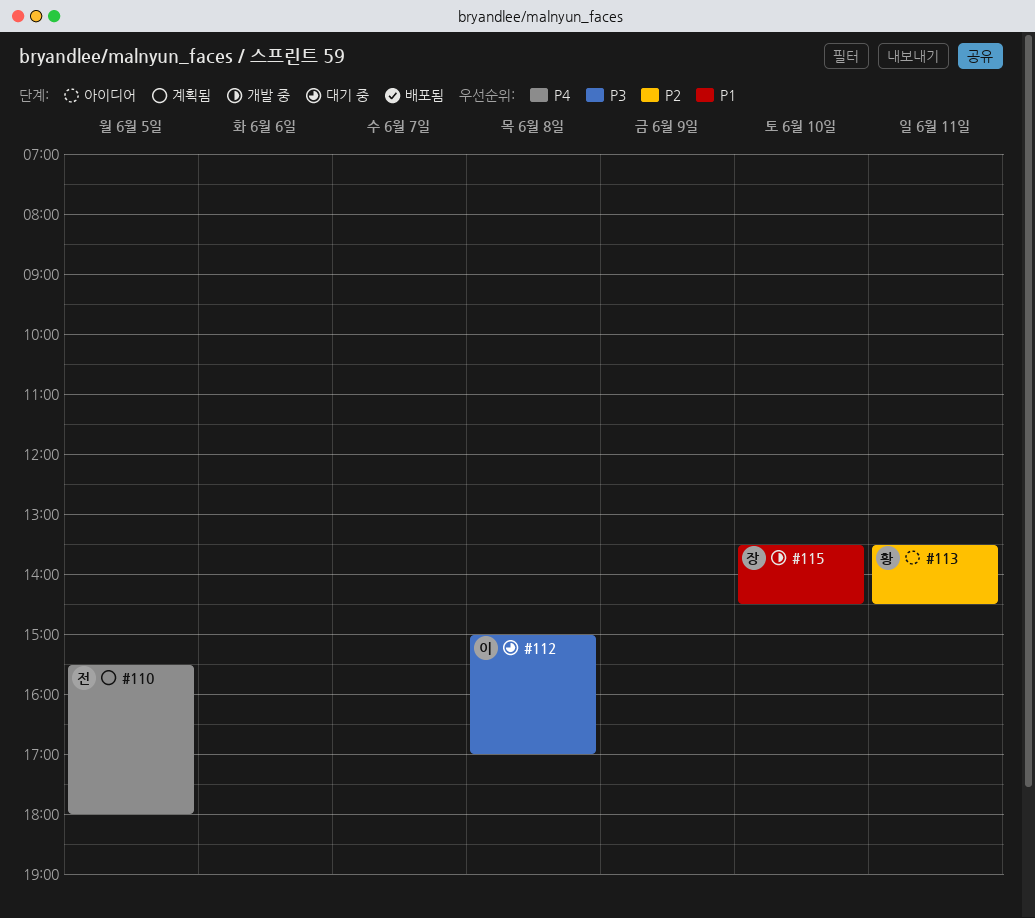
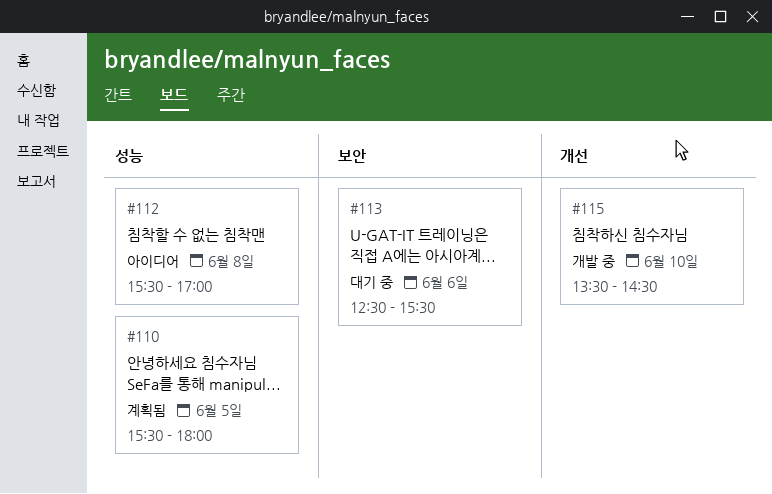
#112, status: 대기 중 -> 아이디어
#112, begins: 15:00 -> 15:30
#113, status: 아이디어 -> 대기 중
#113, day: Jun 11 -> Jun 6
#113, begins: 13:30 -> 12:30
#113, ends: 14:30 -> 15:30

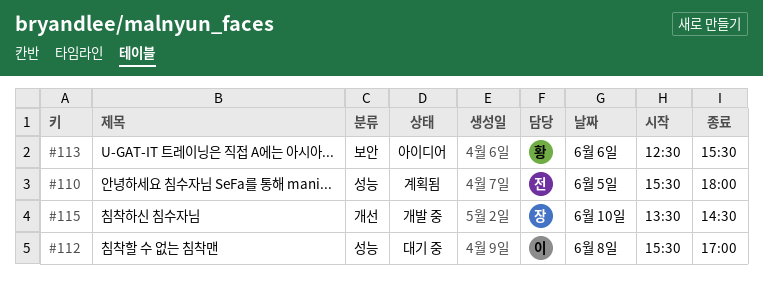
#112, status: 아이디어 -> 대기 중
#113, status: 대기 중 -> 아이디어

